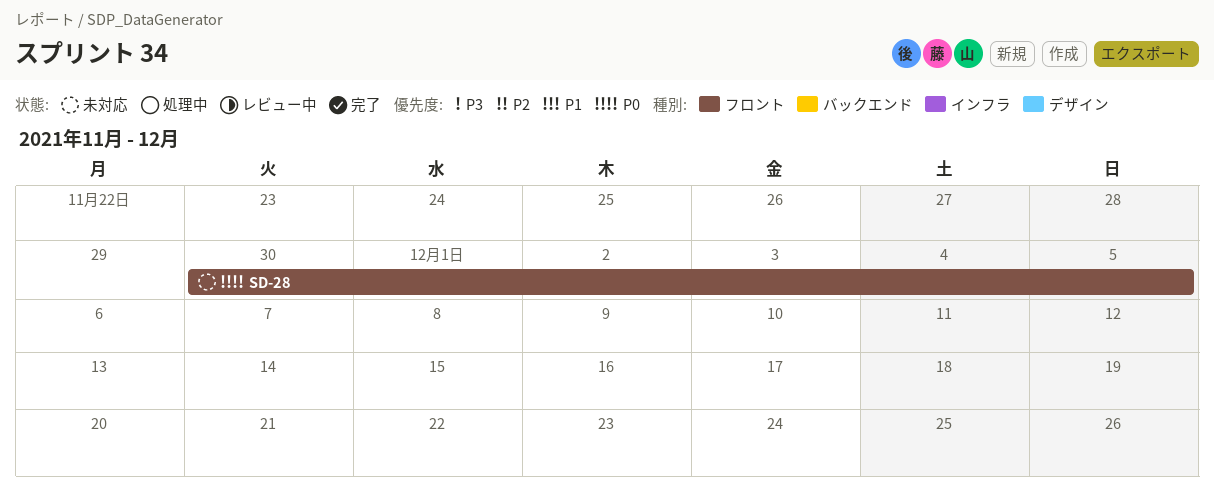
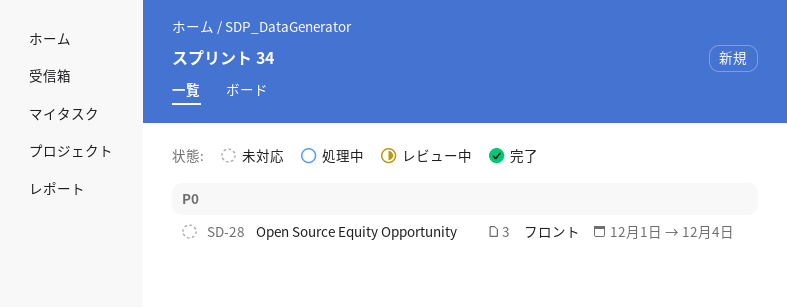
SD-28, start: Nov 30 -> Dec 1
SD-28, due: Dec 5 -> Dec 4

